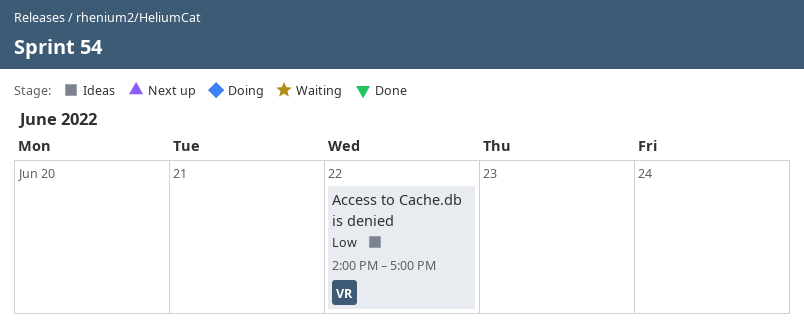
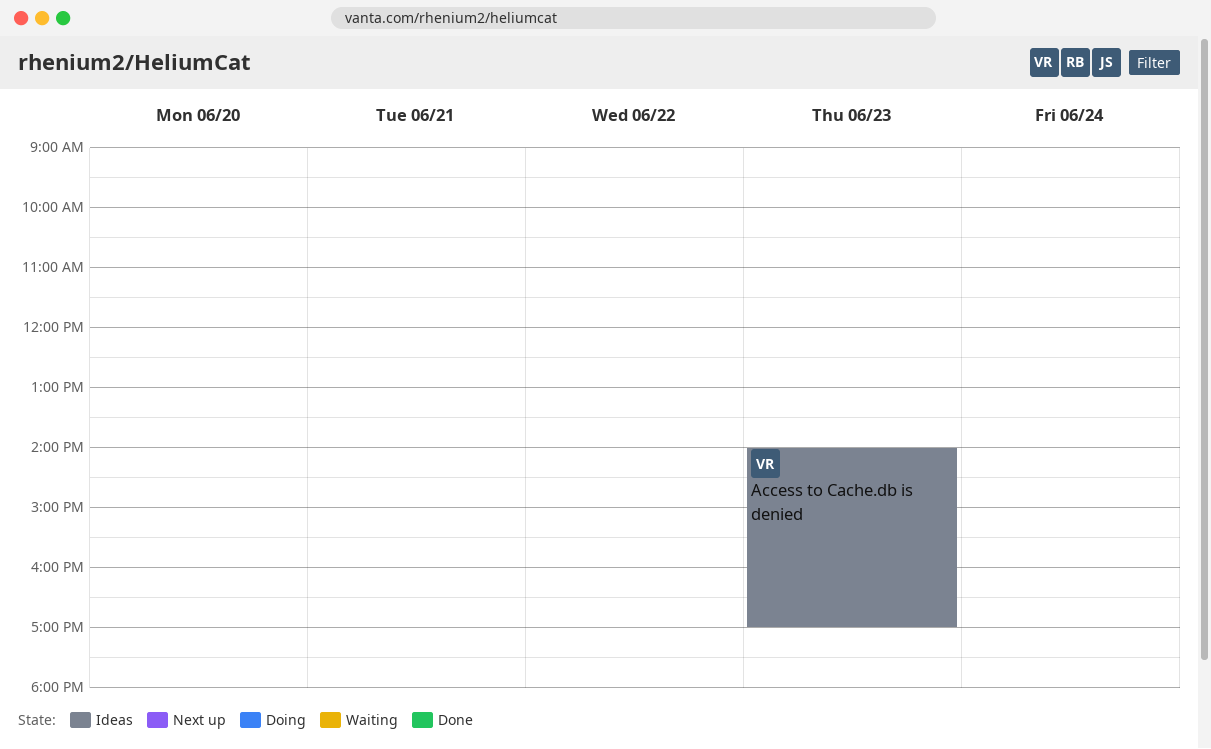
Access to Cache.db is denied, day: Jun 22 -> Jun 23

